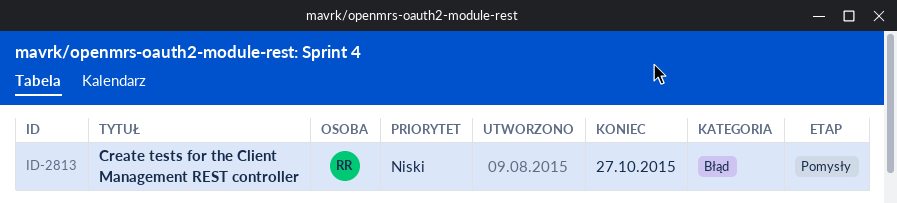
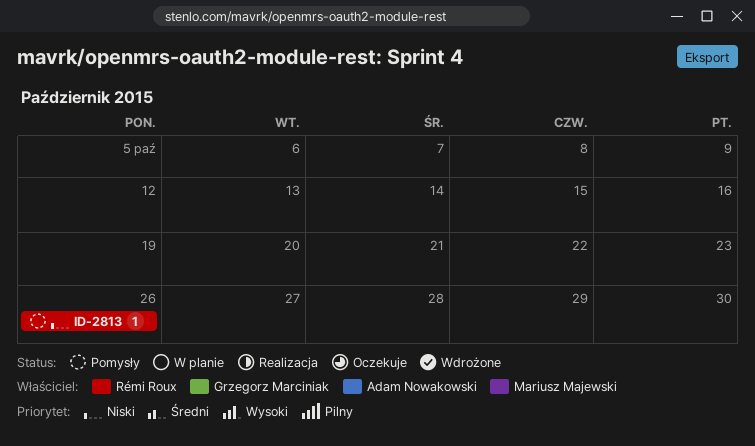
ID-2813, due: Oct 27 -> Oct 26

